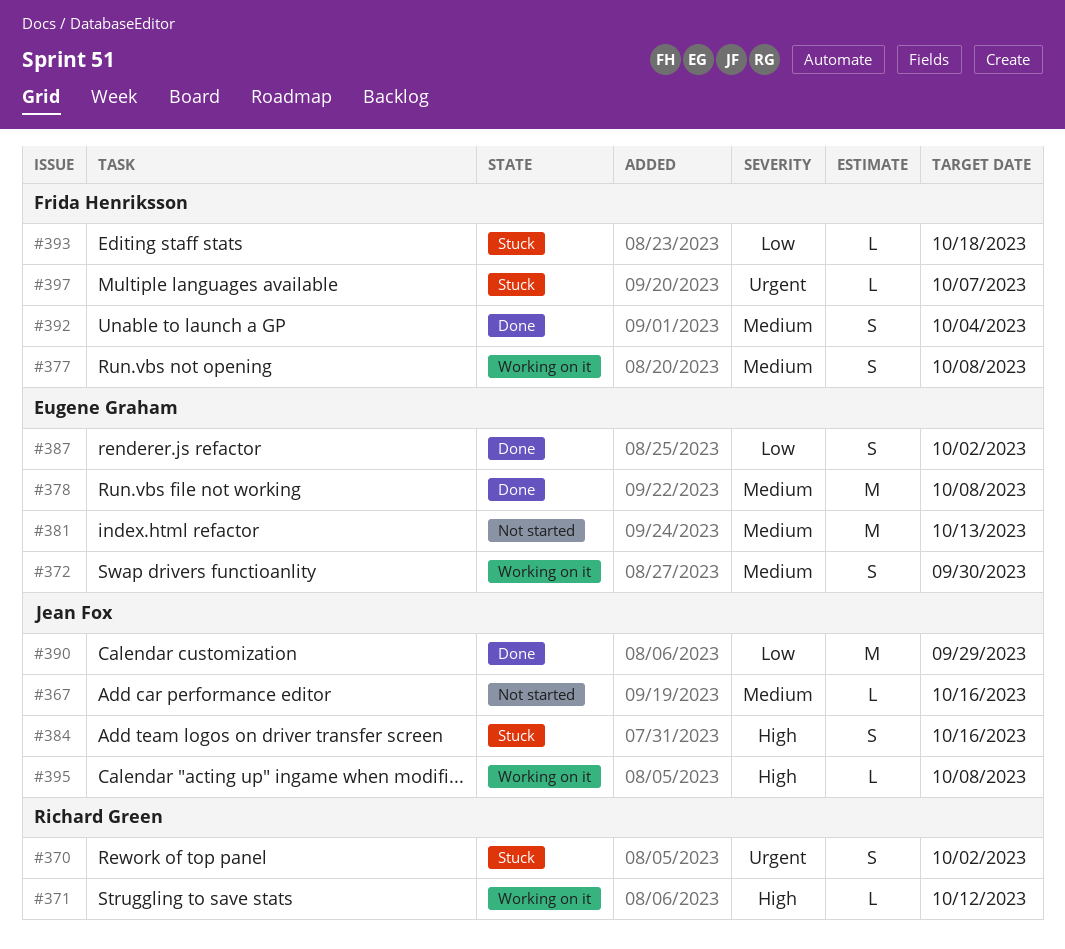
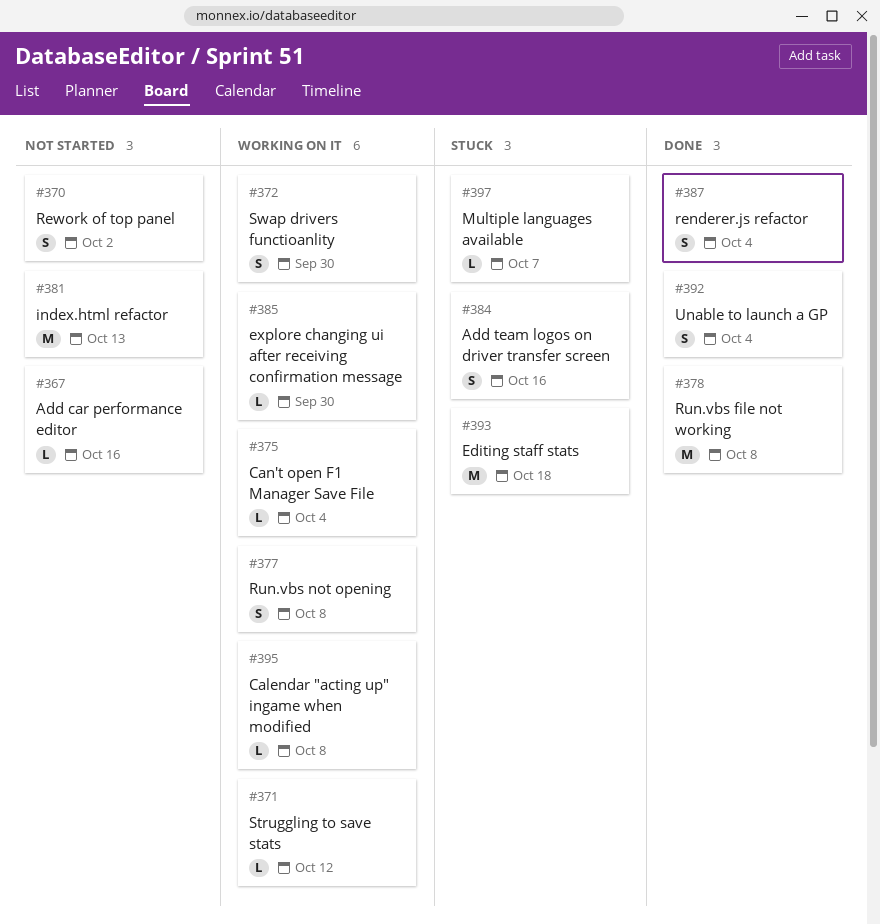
#370, status: Stuck -> Not started
#375: none -> present
#385: none -> present
#387, due: Oct 2 -> Oct 4
#390: present -> none
#393, estimate: L -> M

